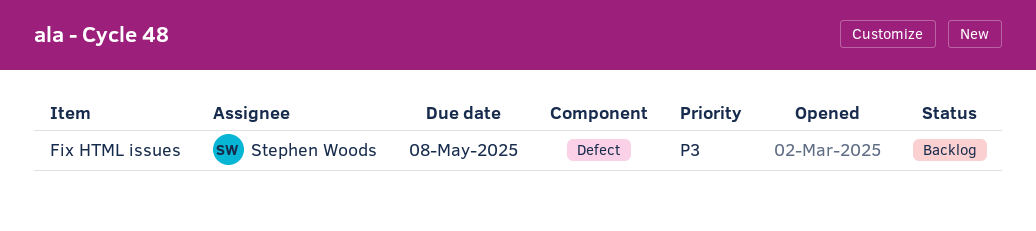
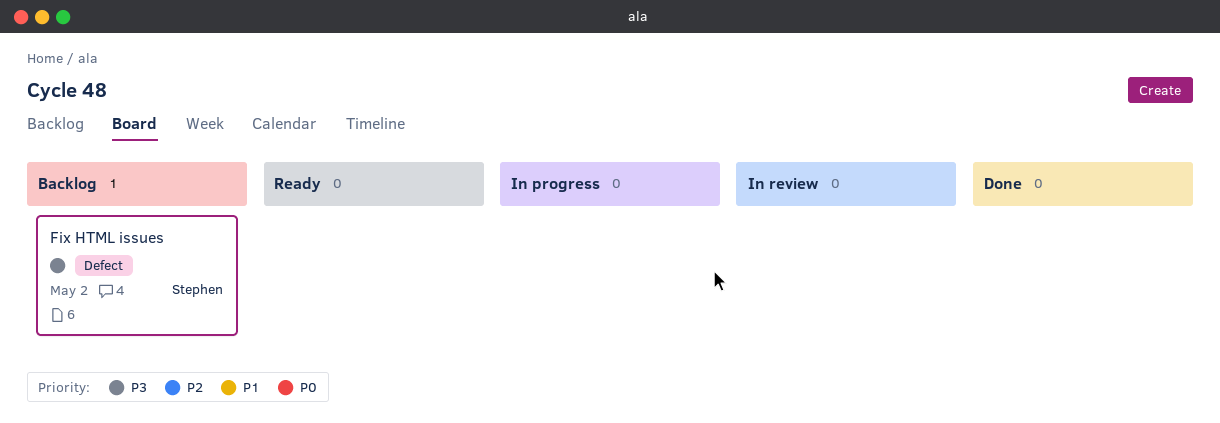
Fix HTML issues, due: May 8 -> May 2

